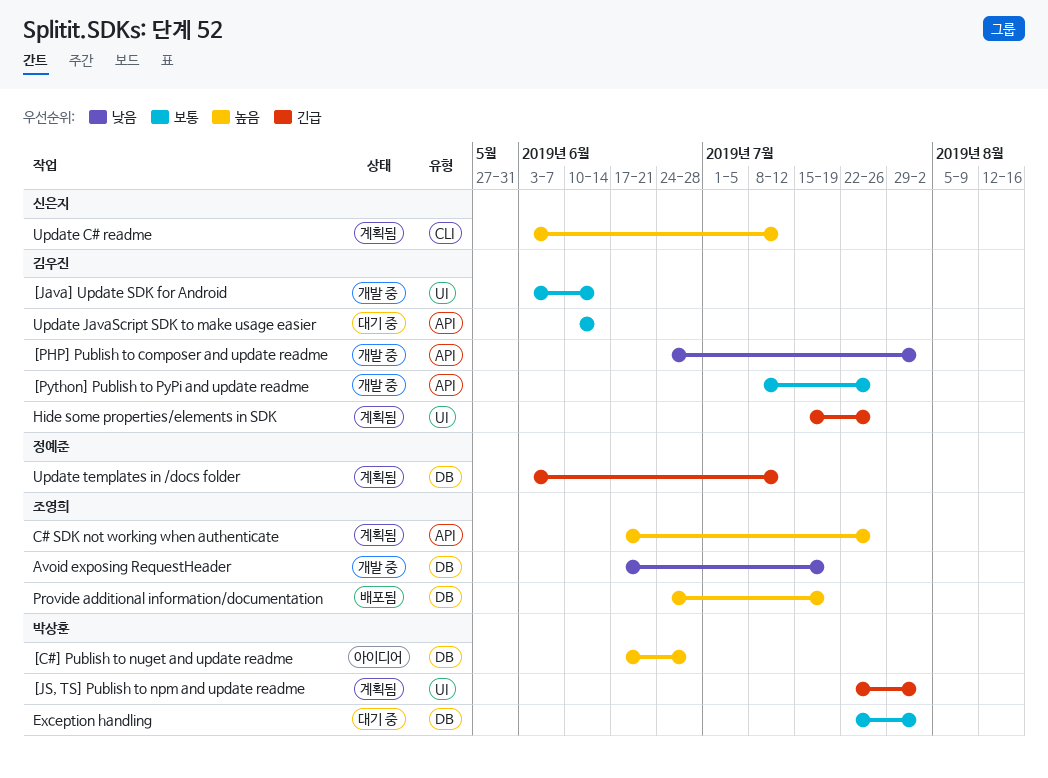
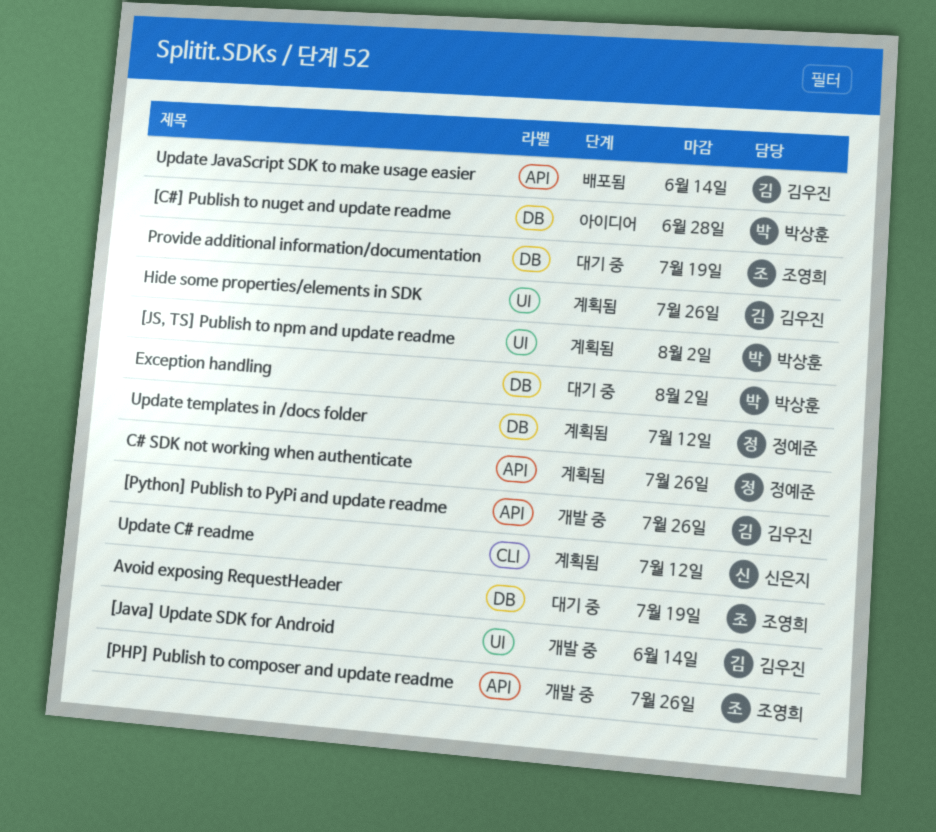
[PHP] Publish to composer and update readme, owner: 김우진 -> 조영희
[PHP] Publish to composer and update readme, due: Aug 2 -> Jul 26
Avoid exposing RequestHeader, status: 개발 중 -> 대기 중
C# SDK not working when authenticate, owner: 조영희 -> 정예준
Provide additional information/documentation, status: 배포됨 -> 대기 중
Update JavaScript SDK to make usage easier, status: 대기 중 -> 배포됨

